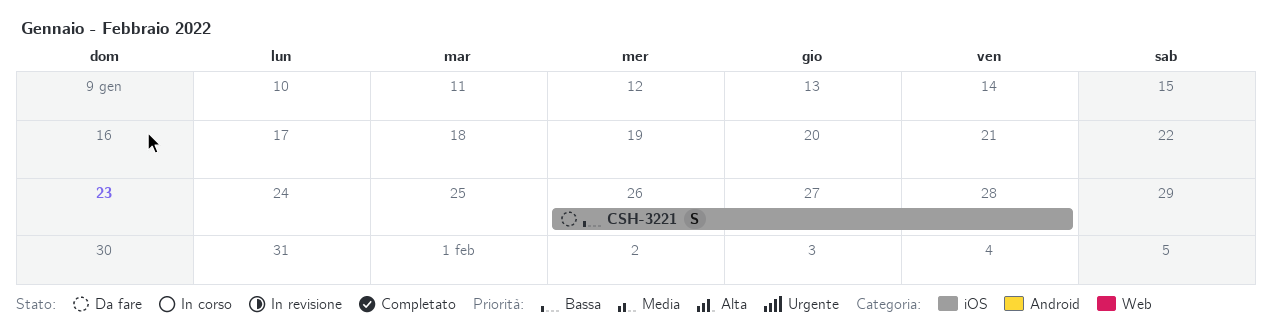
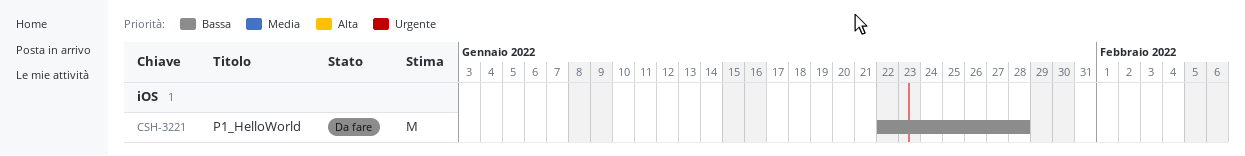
CSH-3221, estimate: S -> M
CSH-3221, start: Jan 26 -> Jan 22

